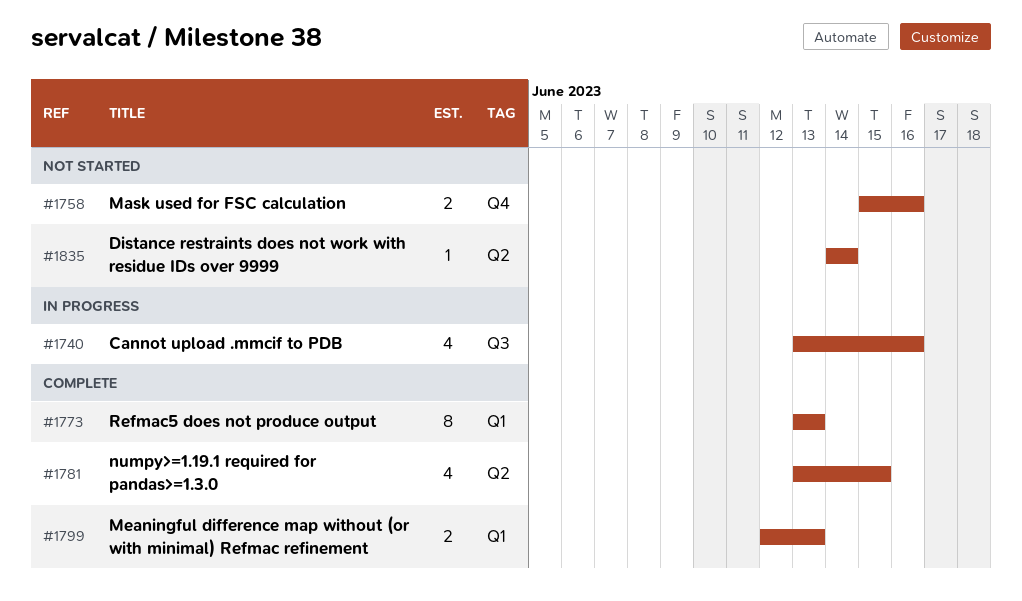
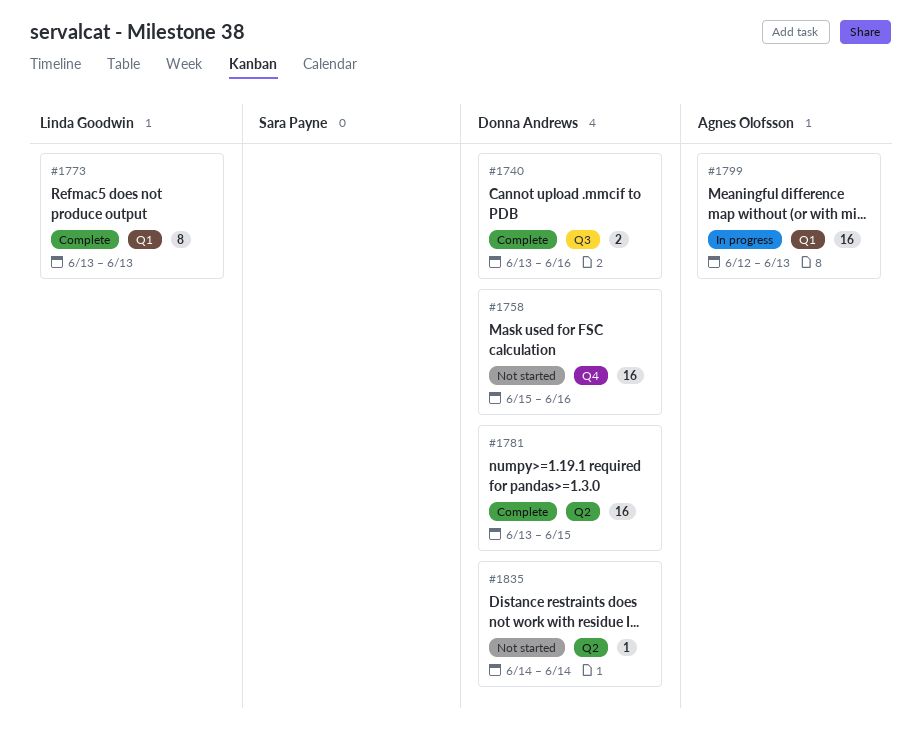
#1740, status: In progress -> Complete
#1740, estimate: 4 -> 2
#1758, estimate: 2 -> 16
#1781, estimate: 4 -> 16
#1799, status: Complete -> In progress
#1799, estimate: 2 -> 16

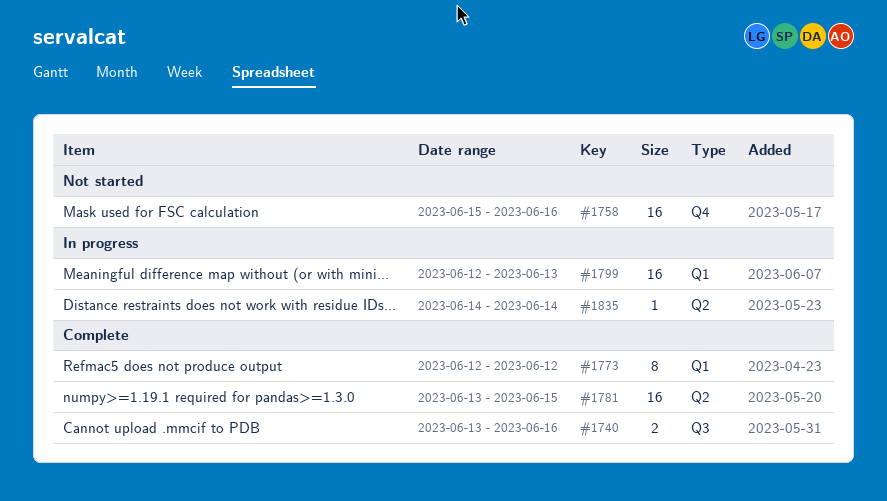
#1773, start: Jun 13 -> Jun 12
#1773, due: Jun 13 -> Jun 12
#1835, status: Not started -> In progress

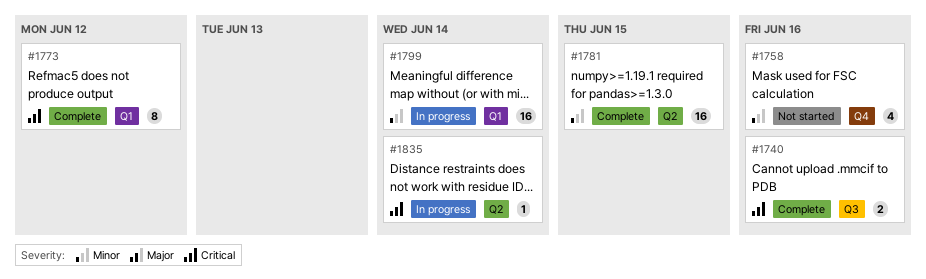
#1758, estimate: 16 -> 4
#1799, due: Jun 13 -> Jun 14

